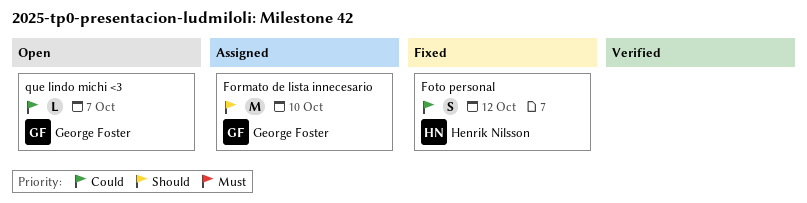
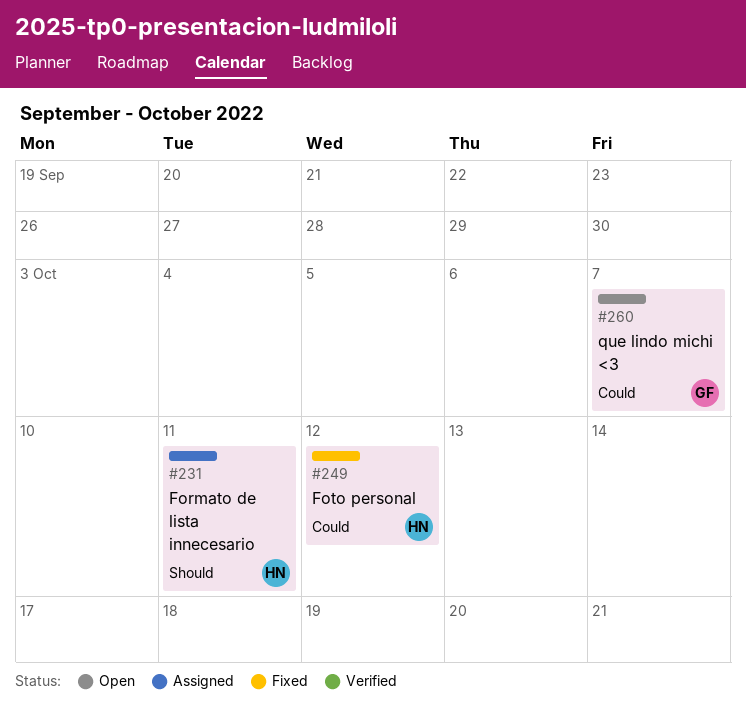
Formato de lista innecesario, owner: George Foster -> Henrik Nilsson
Formato de lista innecesario, due: Oct 10 -> Oct 11

